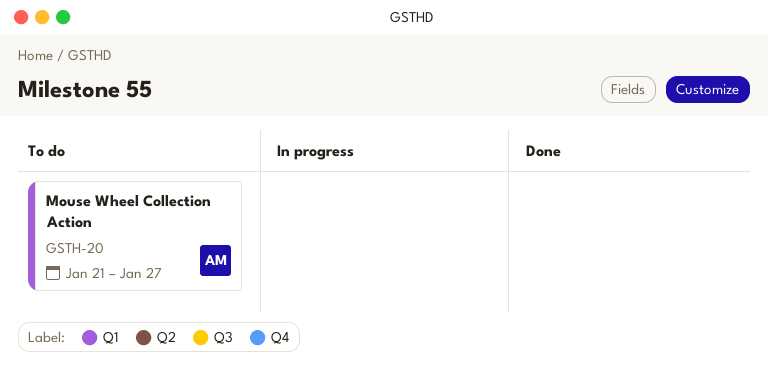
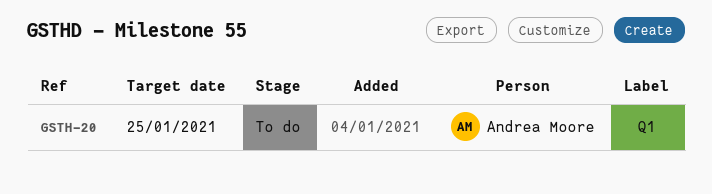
GSTH-20, due: Jan 27 -> Jan 25

